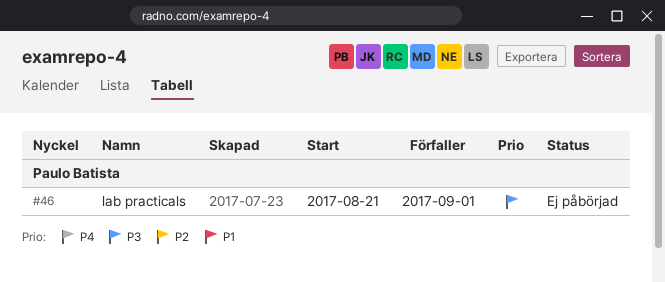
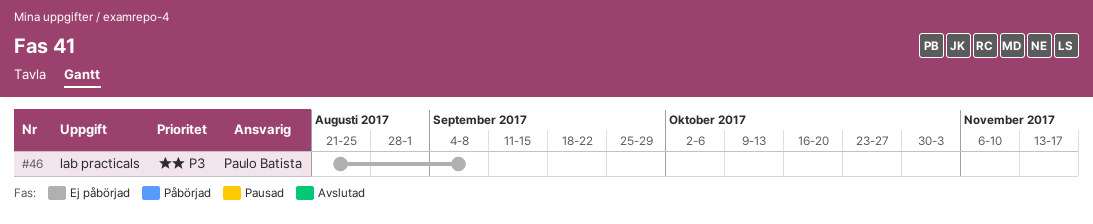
#46, due: Sep 1 -> Sep 8

